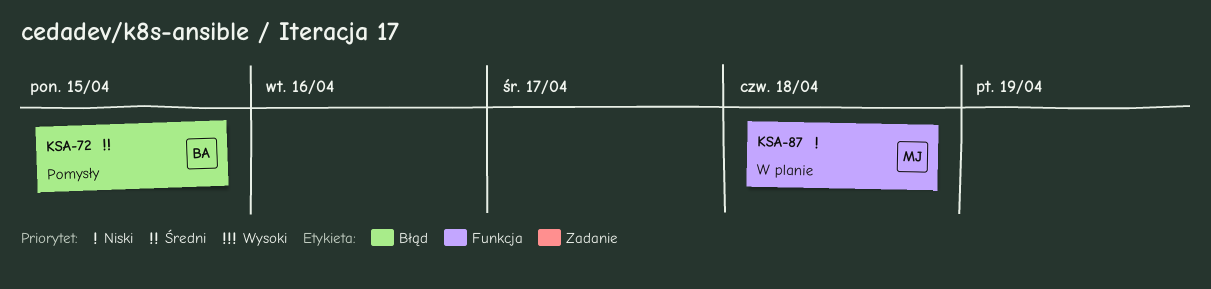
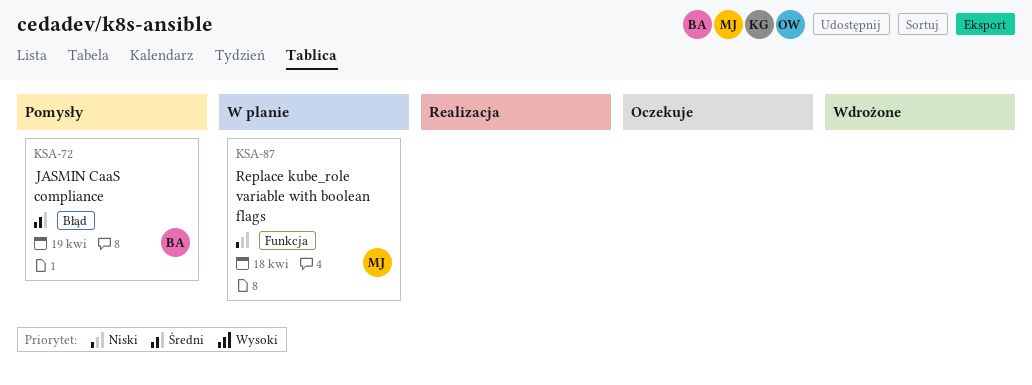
KSA-72, due: Apr 15 -> Apr 19

